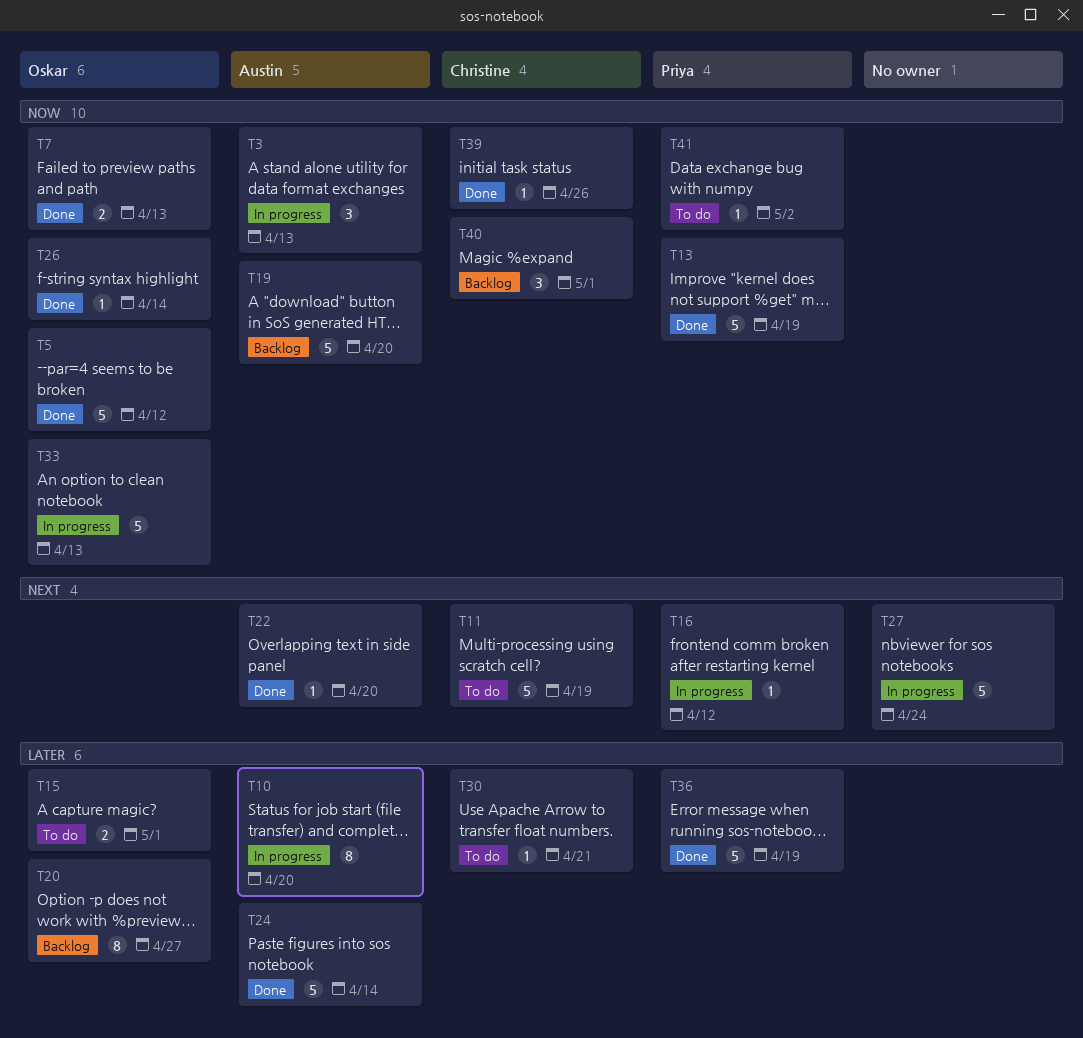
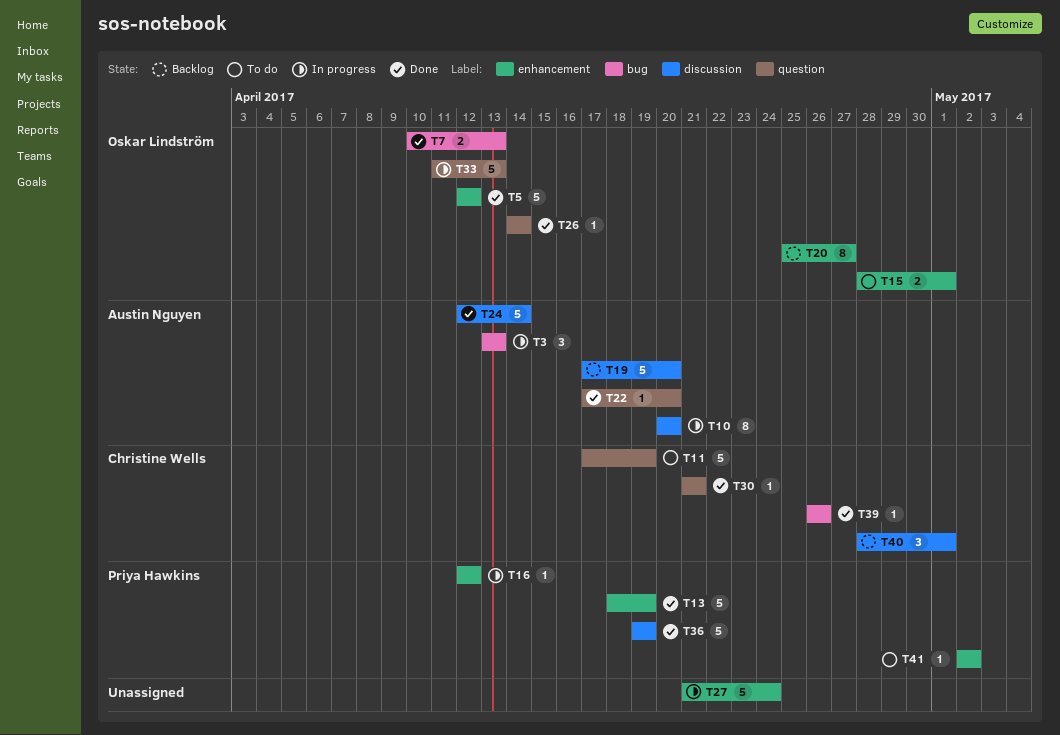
T30, status: To do -> Done

